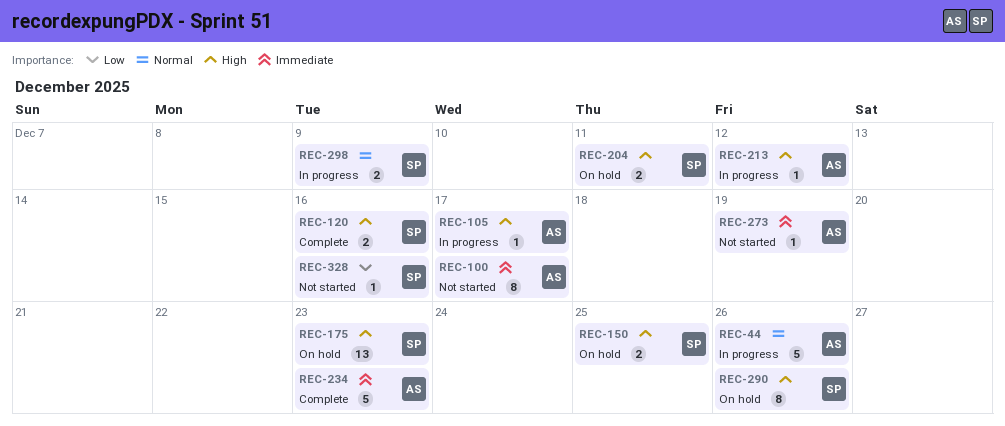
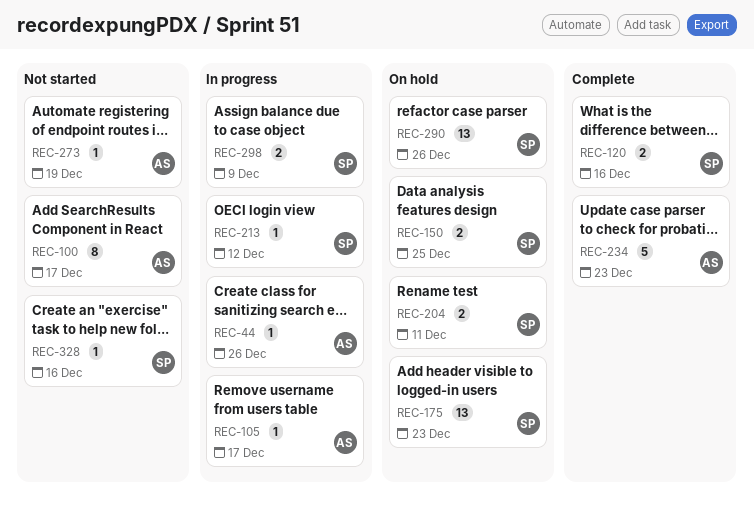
REC-44, estimate: 5 -> 1
REC-213, owner: AS -> SP
REC-290, estimate: 8 -> 13

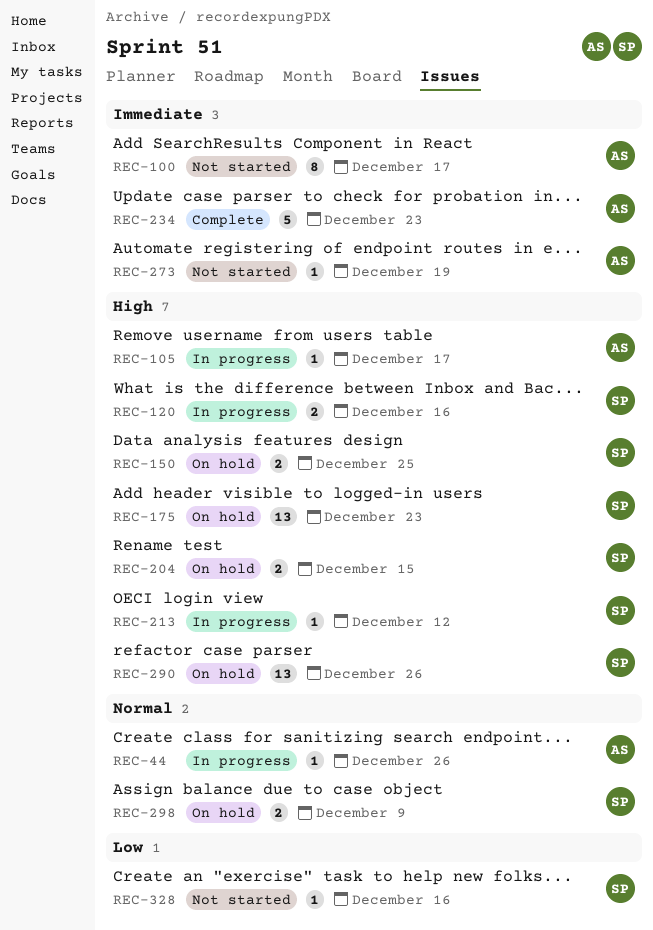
REC-120, status: Complete -> In progress
REC-204, due: Dec 11 -> Dec 15
REC-298, status: In progress -> On hold

